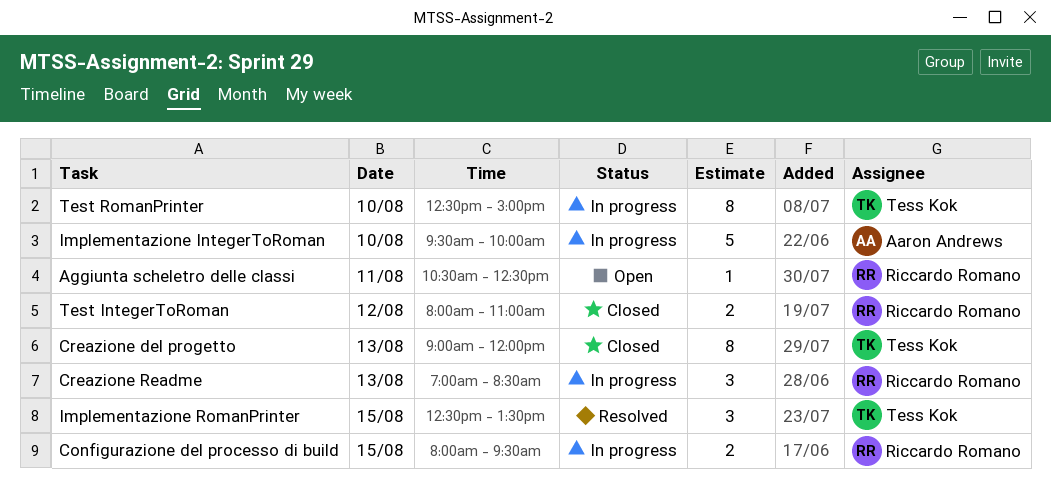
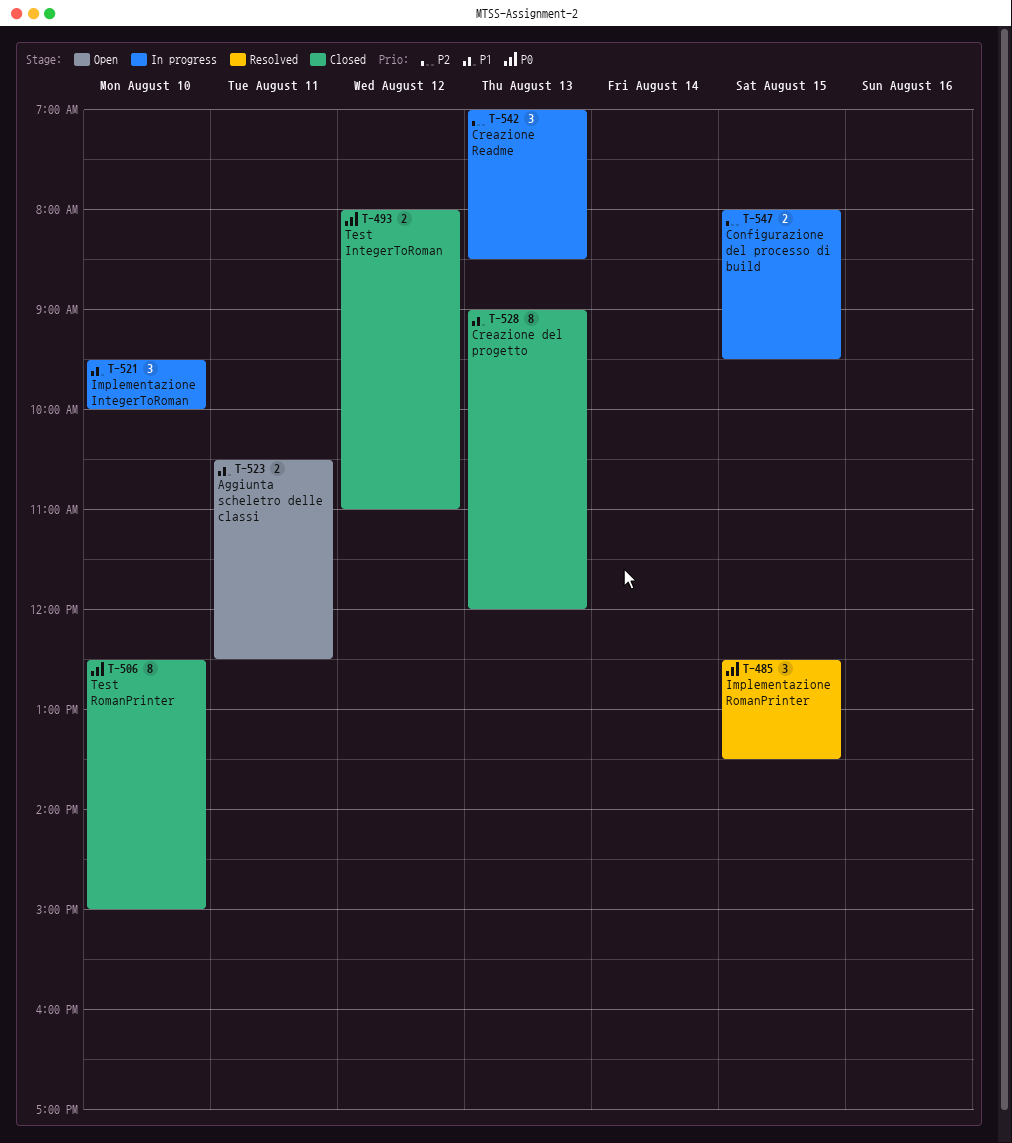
Aggiunta scheletro delle classi, estimate: 1 -> 2
Implementazione IntegerToRoman, estimate: 5 -> 3
Test RomanPrinter, status: In progress -> Closed

